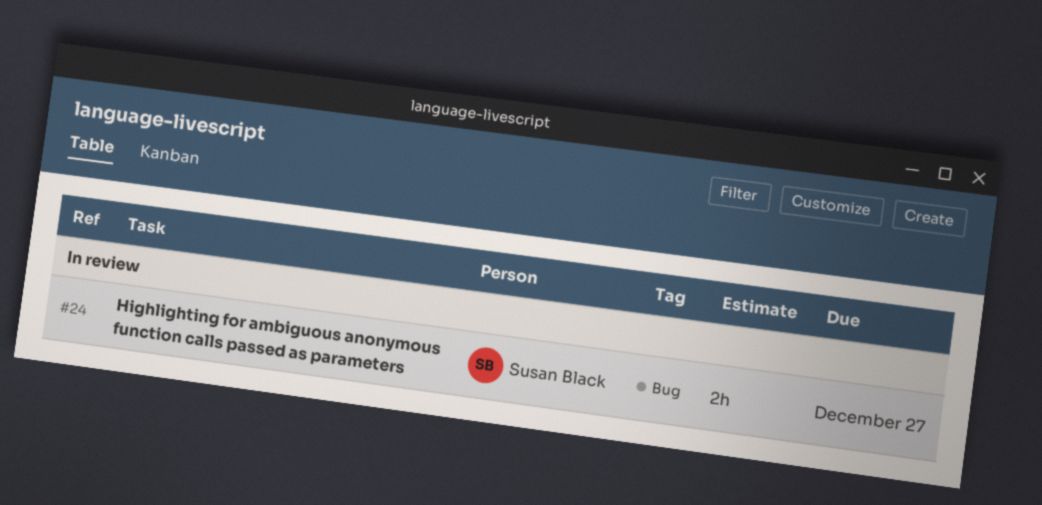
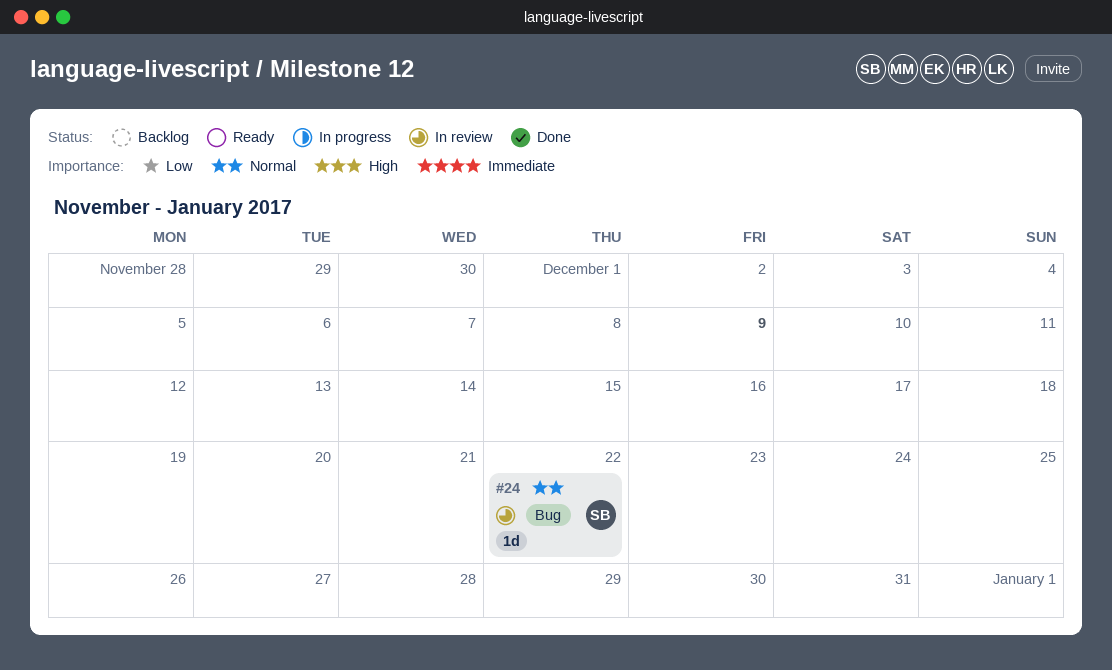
#24, estimate: 2h -> 1d
#24, due: Dec 27 -> Dec 22

